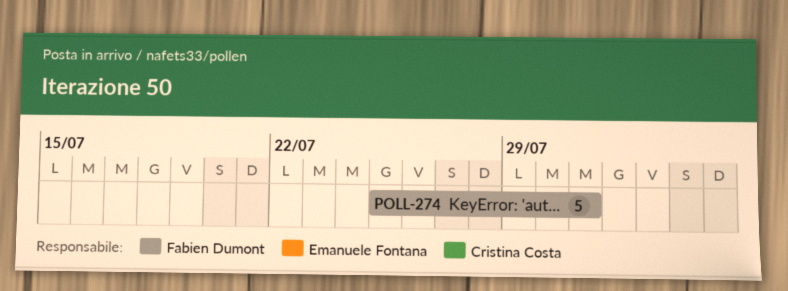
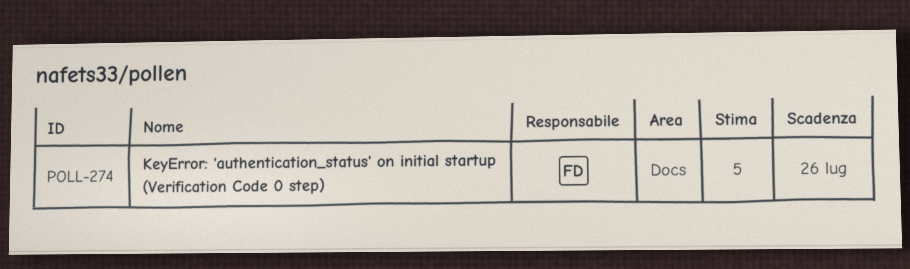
POLL-274, due: Jul 31 -> Jul 26

